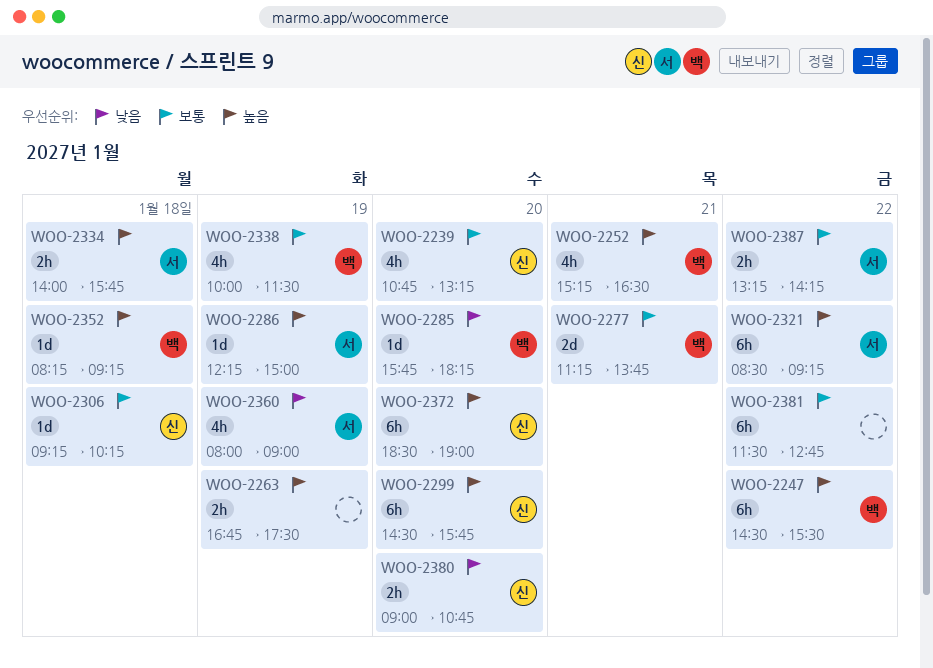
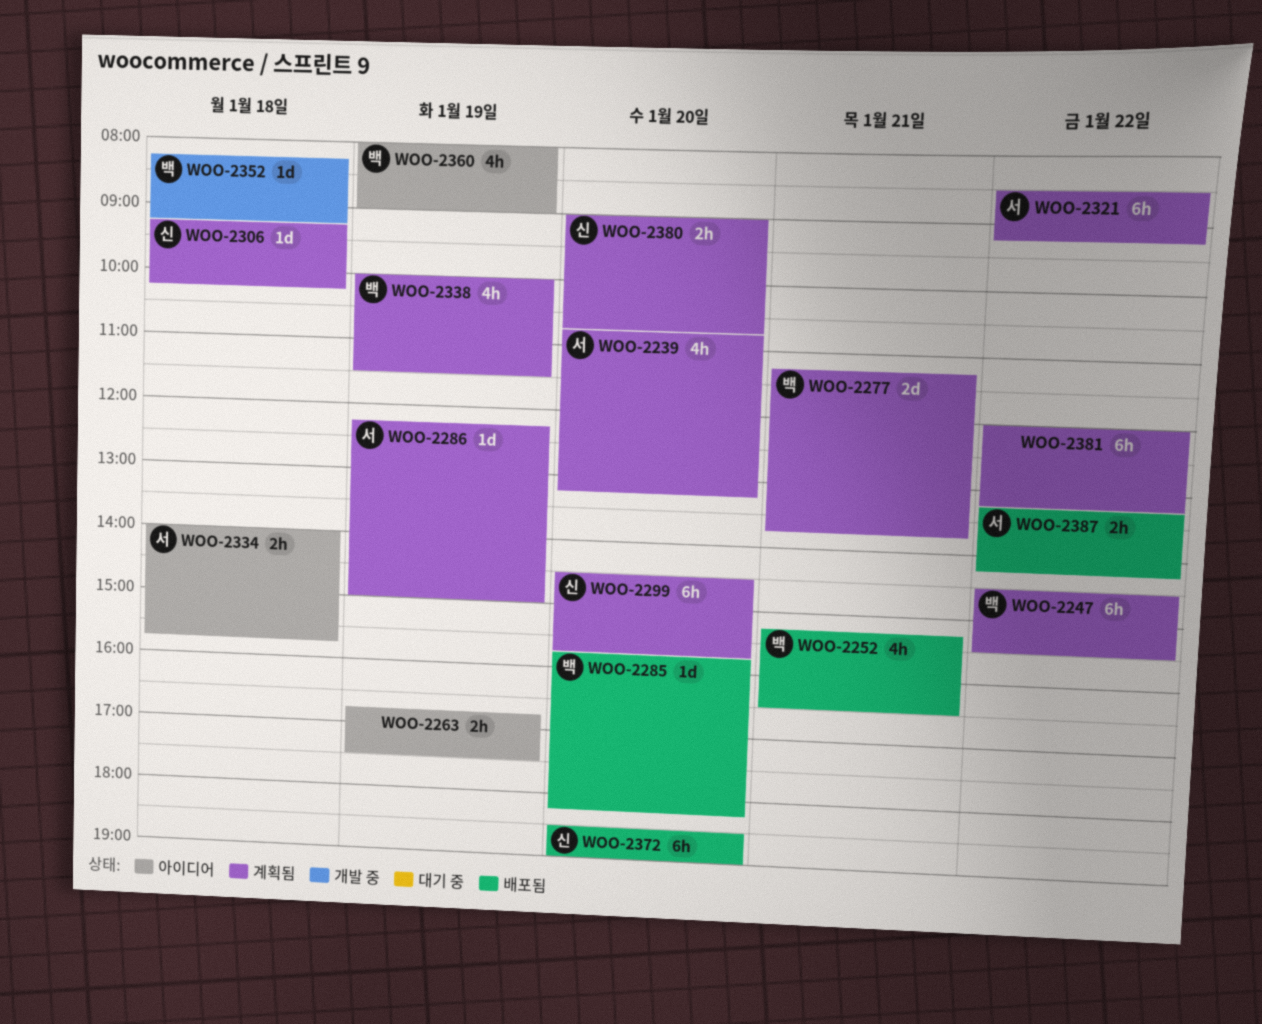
WOO-2239, owner: 신 -> 서
WOO-2360, owner: 서 -> 백
WOO-2381, begins: 11:30 -> 12:00
WOO-2381, ends: 12:45 -> 13:15

